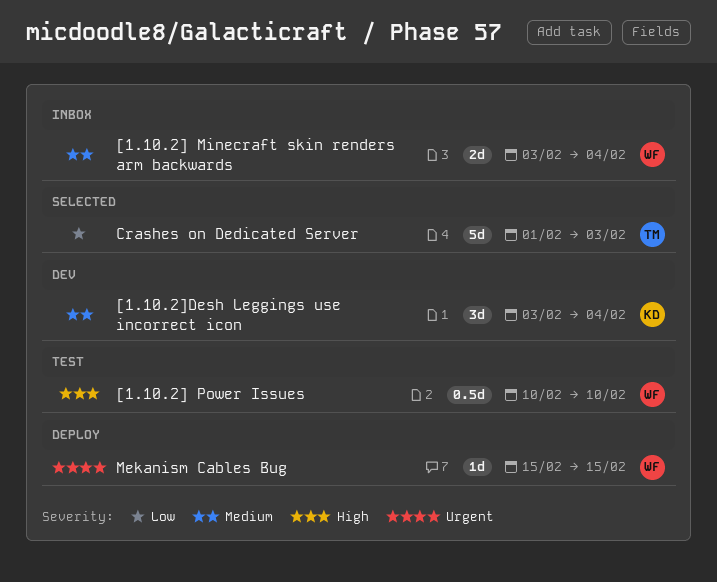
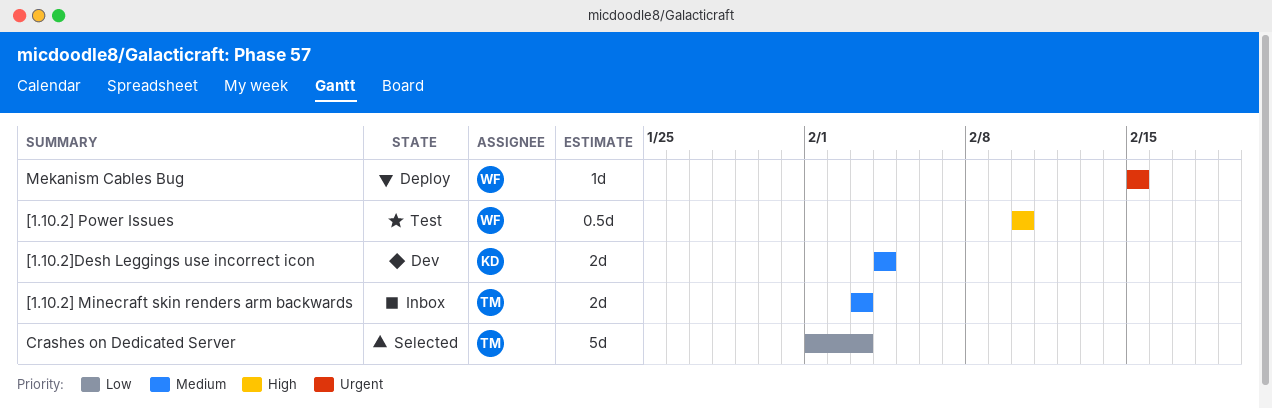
[1.10.2] Minecraft skin renders arm backwards, owner: WF -> TM
[1.10.2] Minecraft skin renders arm backwards, due: Feb 4 -> Feb 3
[1.10.2]Desh Leggings use incorrect icon, estimate: 3d -> 2d
[1.10.2]Desh Leggings use incorrect icon, start: Feb 3 -> Feb 4

